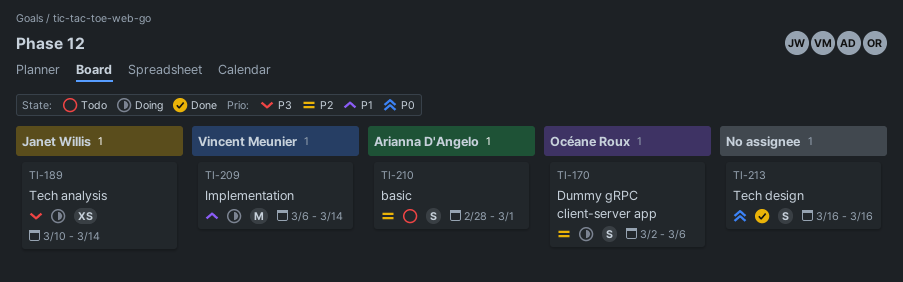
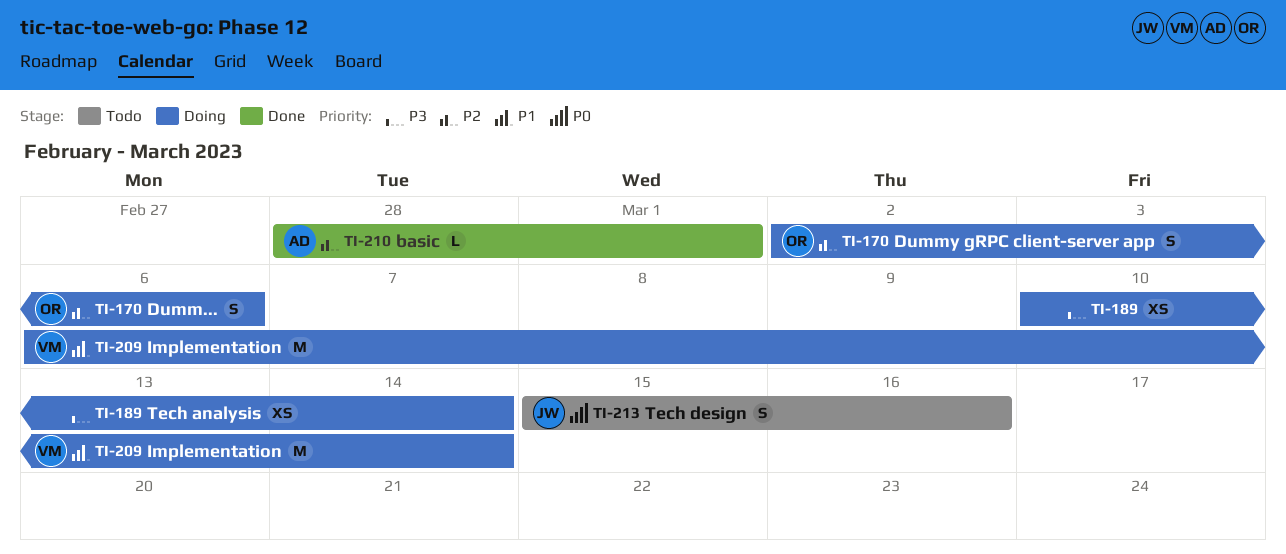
TI-189, owner: Janet Willis -> none
TI-210, status: Todo -> Done
TI-210, estimate: S -> L
TI-213, status: Done -> Todo
TI-213, owner: none -> Janet Willis
TI-213, start: Mar 16 -> Mar 15

